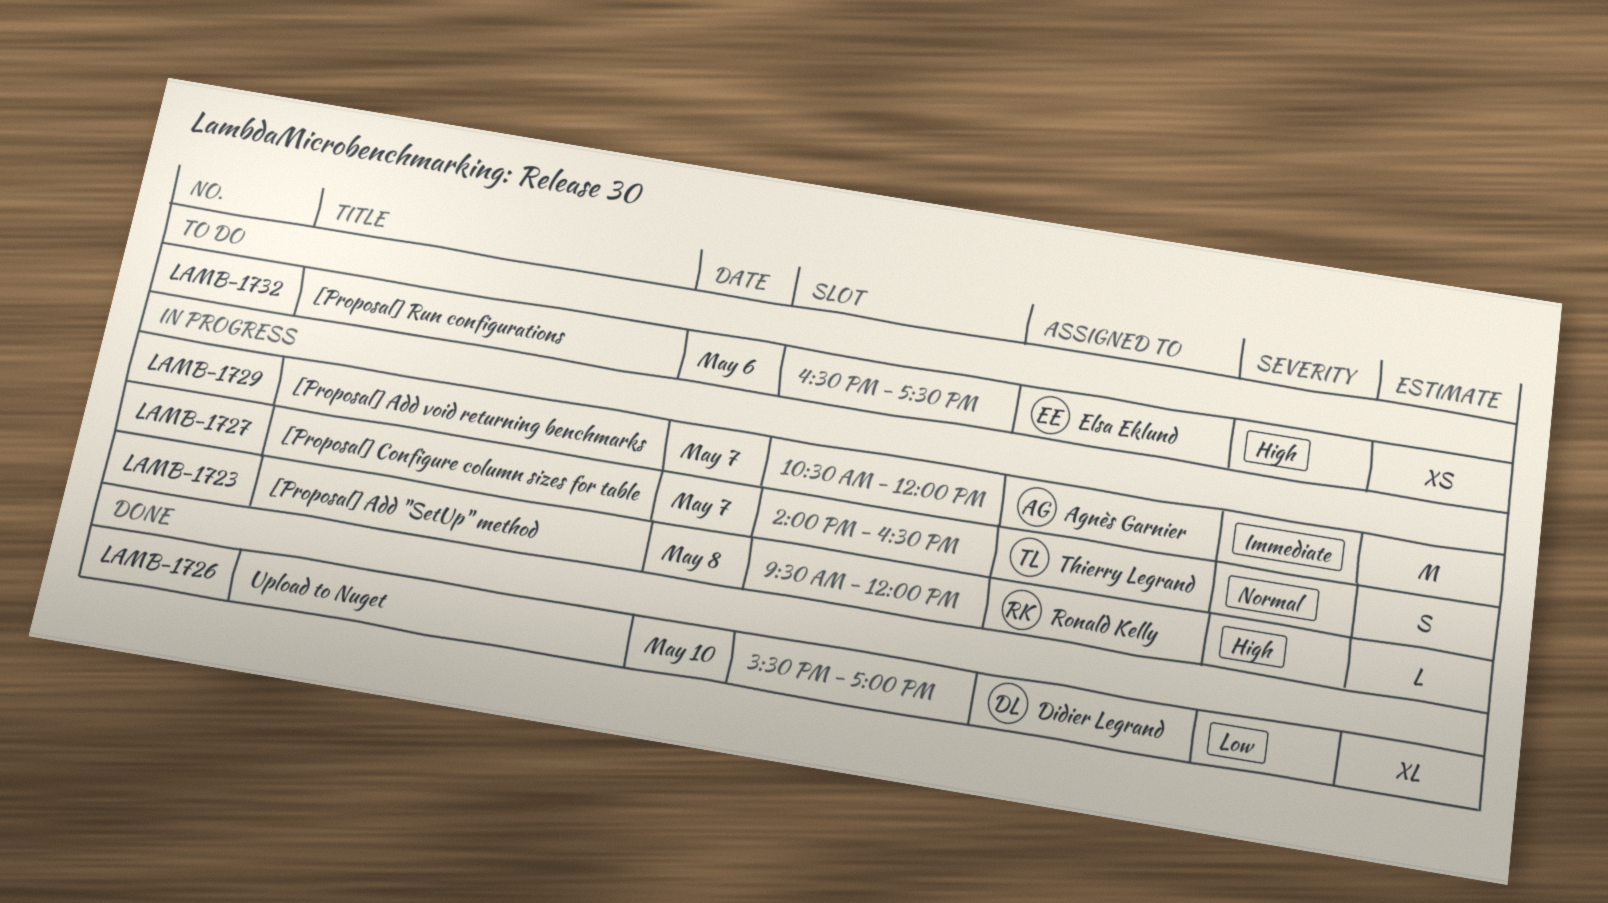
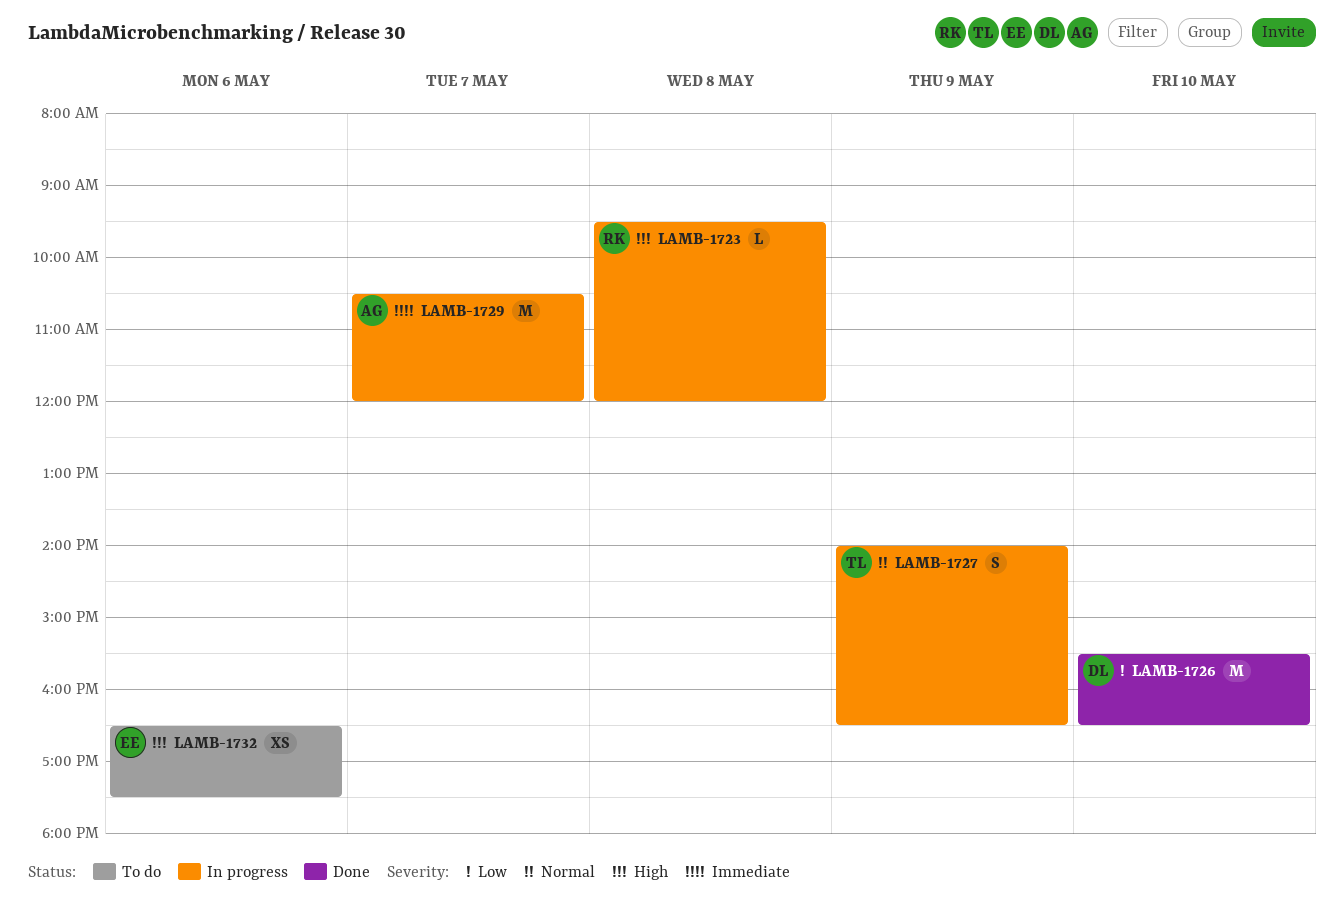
LAMB-1726, estimate: XL -> M
LAMB-1726, ends: 17:00 -> 16:30
LAMB-1727, day: May 7 -> May 9

